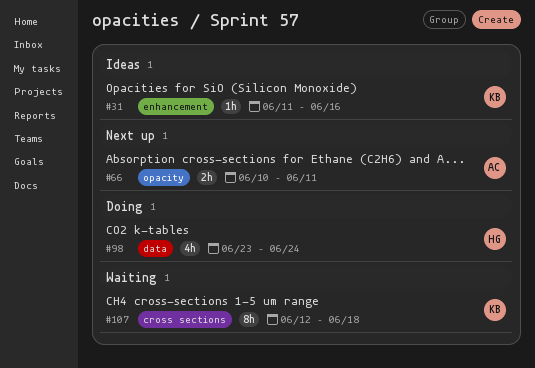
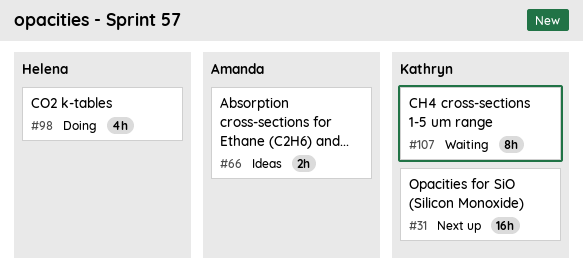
#31, status: Ideas -> Next up
#31, estimate: 1h -> 16h
#66, status: Next up -> Ideas

